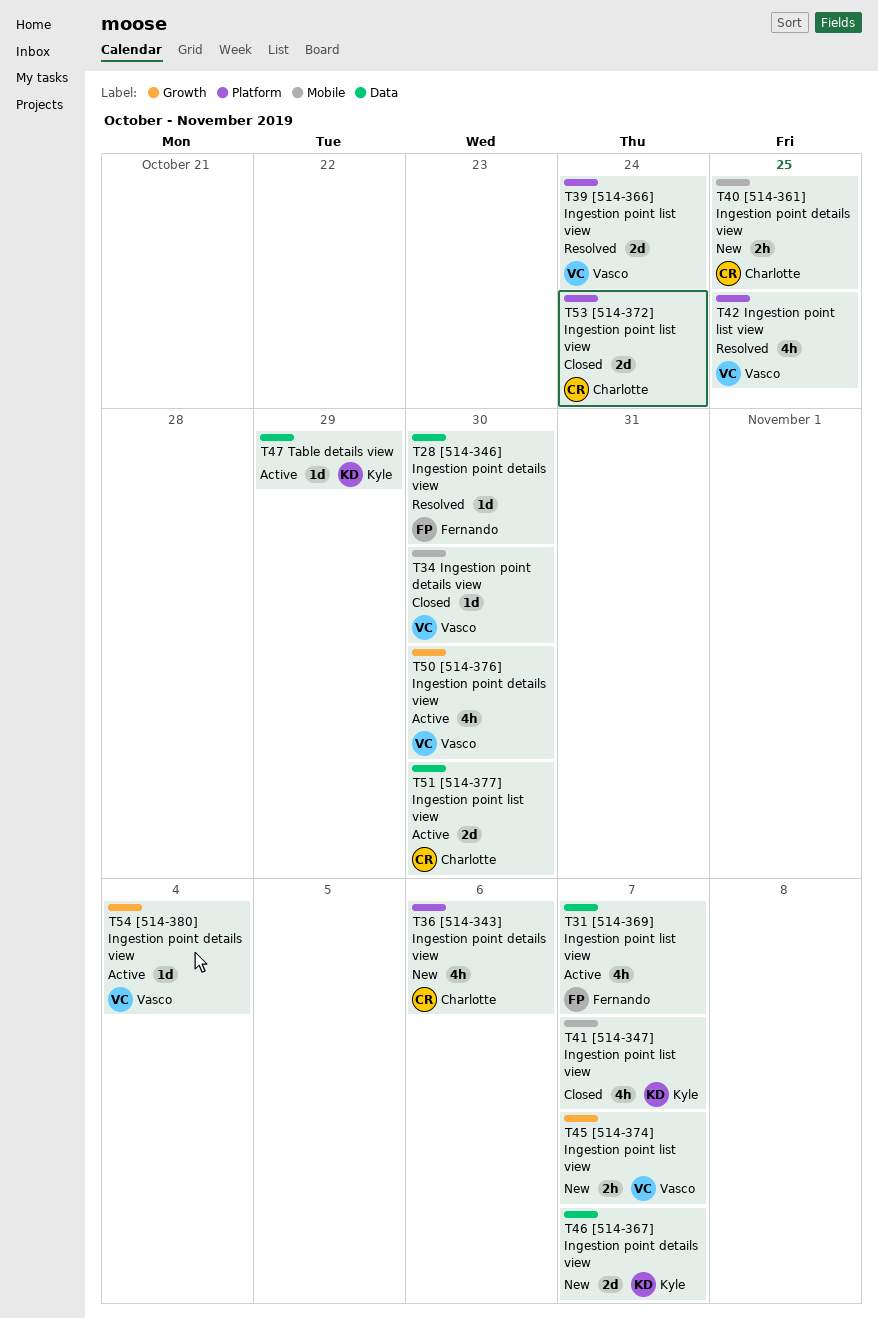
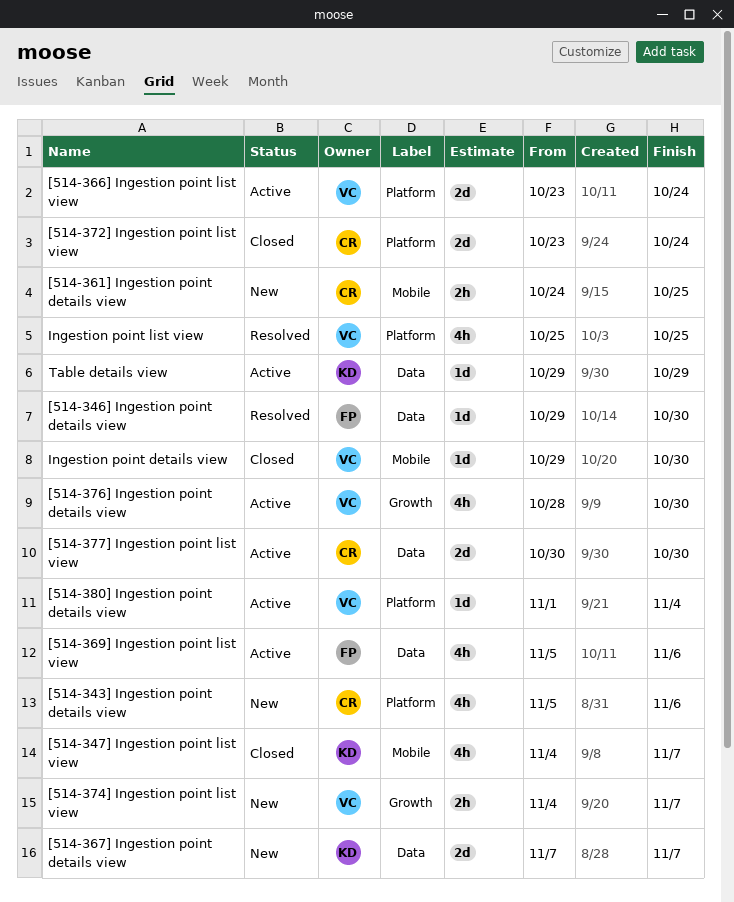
[514-366] Ingestion point list view, status: Resolved -> Active
[514-369] Ingestion point list view, due: Nov 7 -> Nov 6
[514-380] Ingestion point details view, label: Growth -> Platform

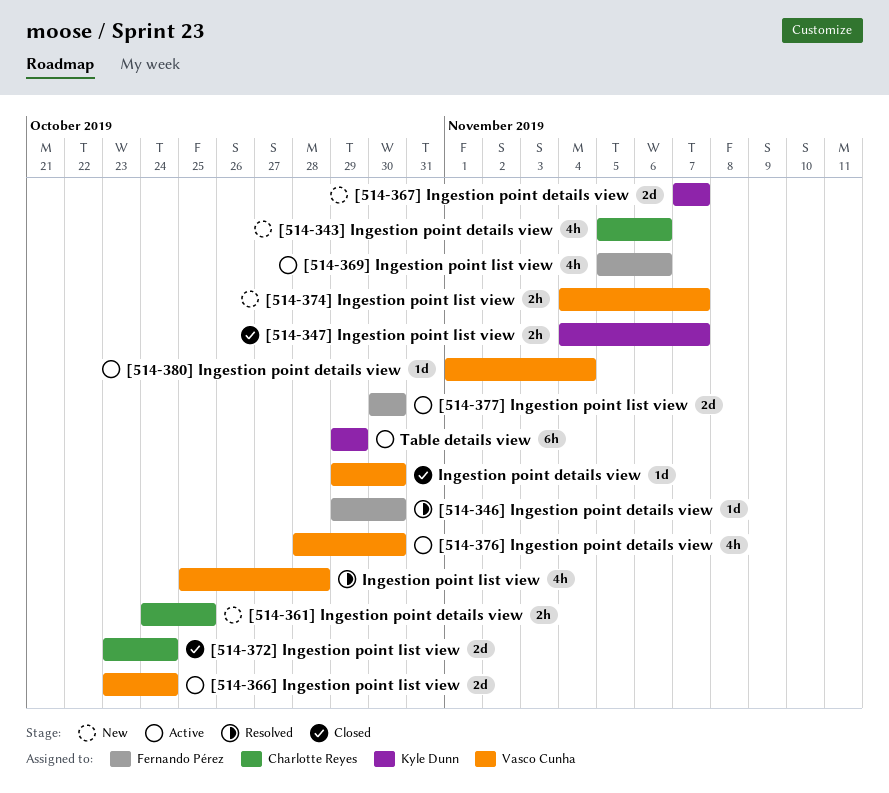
[514-347] Ingestion point list view, estimate: 4h -> 2h
[514-377] Ingestion point list view, owner: Charlotte Reyes -> Fernando Pérez
Ingestion point list view, due: Oct 25 -> Oct 28
Table details view, estimate: 1d -> 6h

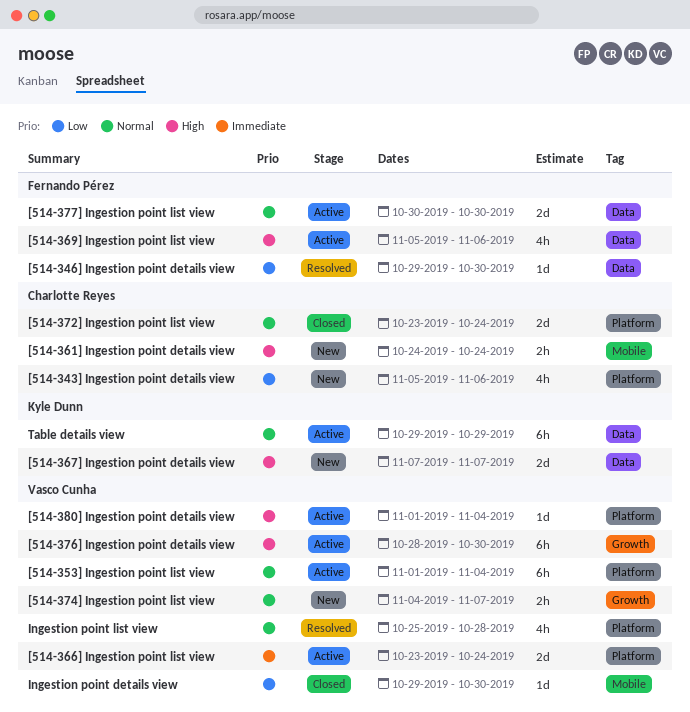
[514-347] Ingestion point list view: present -> none
[514-353] Ingestion point list view: none -> present
[514-361] Ingestion point details view, due: Oct 25 -> Oct 24
[514-376] Ingestion point details view, estimate: 4h -> 6h

